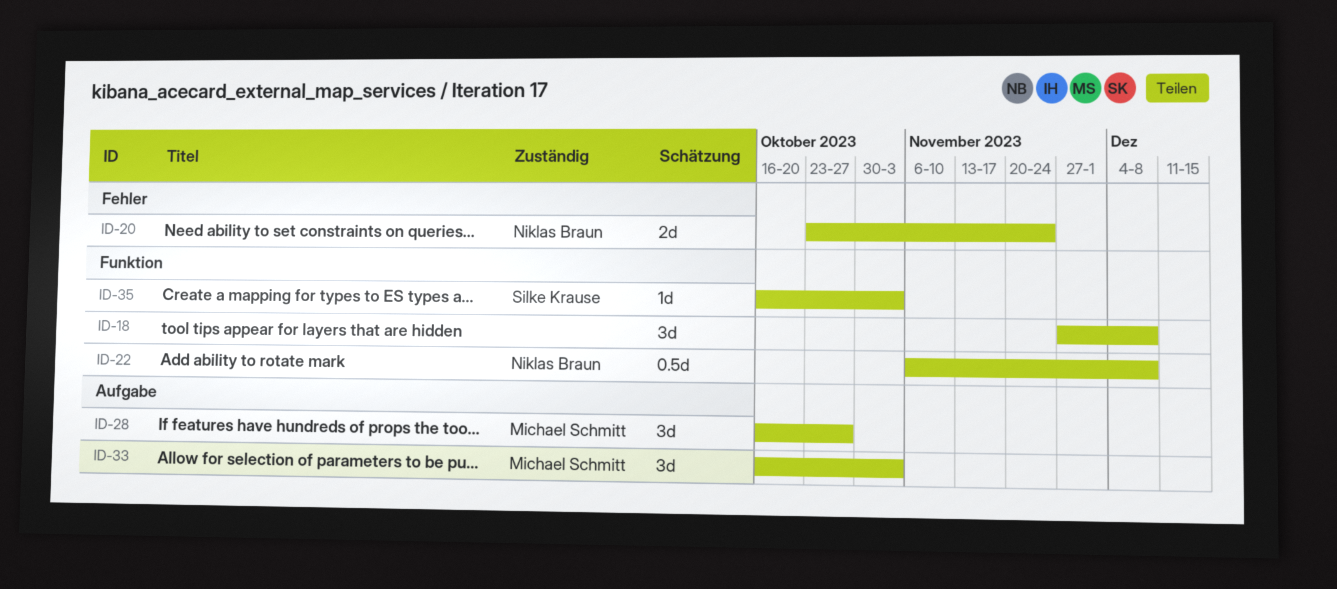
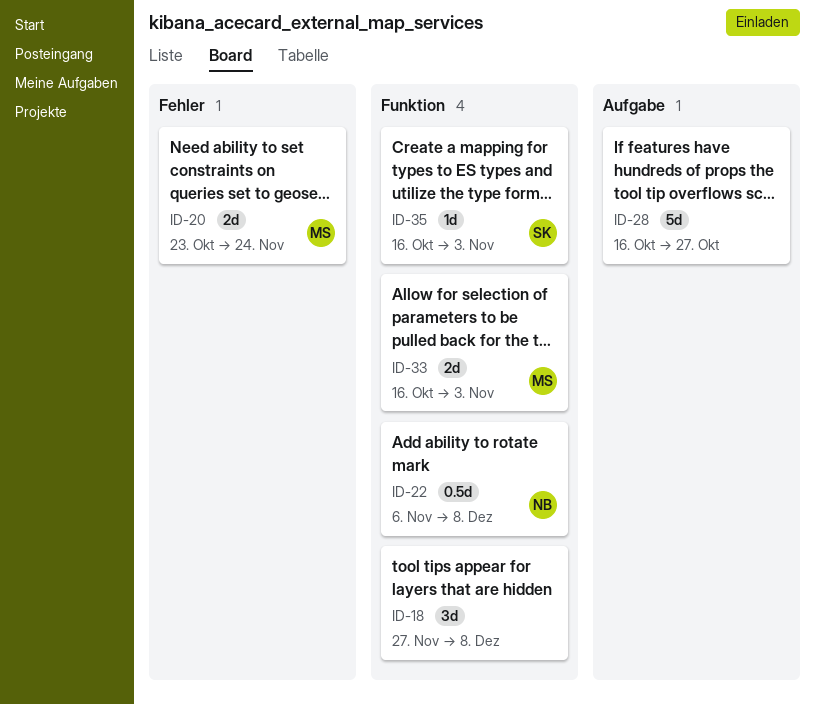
ID-20, owner: Niklas Braun -> Michael Schmitt
ID-28, owner: Michael Schmitt -> none
ID-28, estimate: 3d -> 5d
ID-33, label: Aufgabe -> Funktion
ID-33, estimate: 3d -> 2d

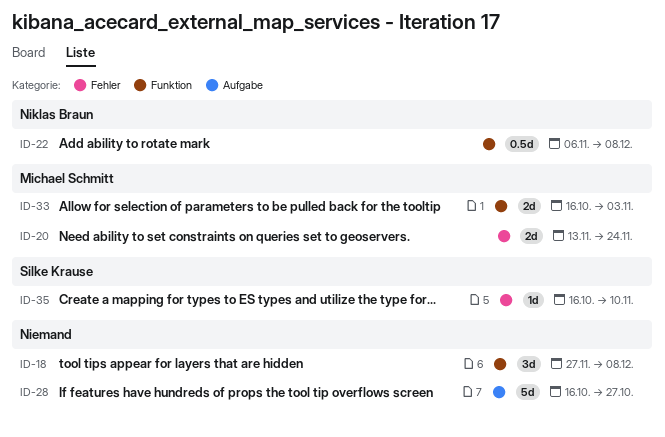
ID-20, start: Oct 23 -> Nov 13
ID-35, label: Funktion -> Fehler
ID-35, due: Nov 3 -> Nov 10

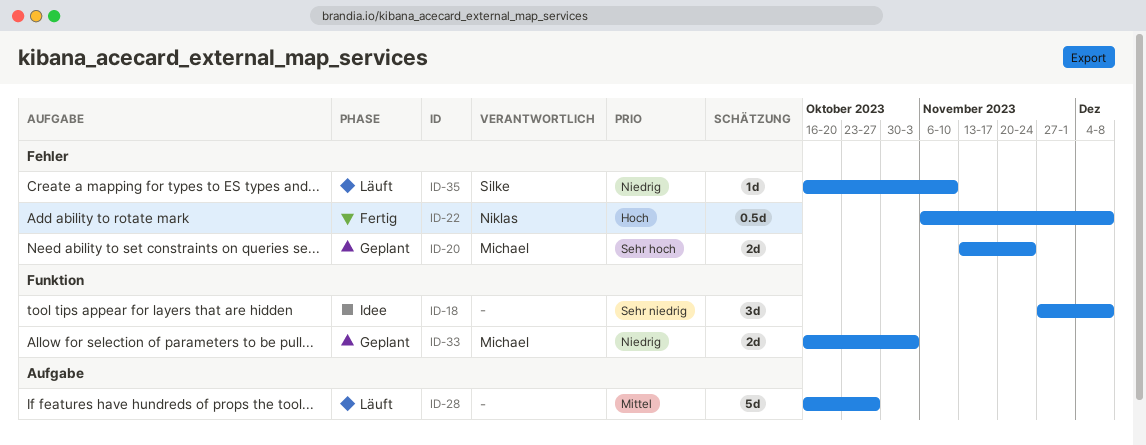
ID-22, label: Funktion -> Fehler

